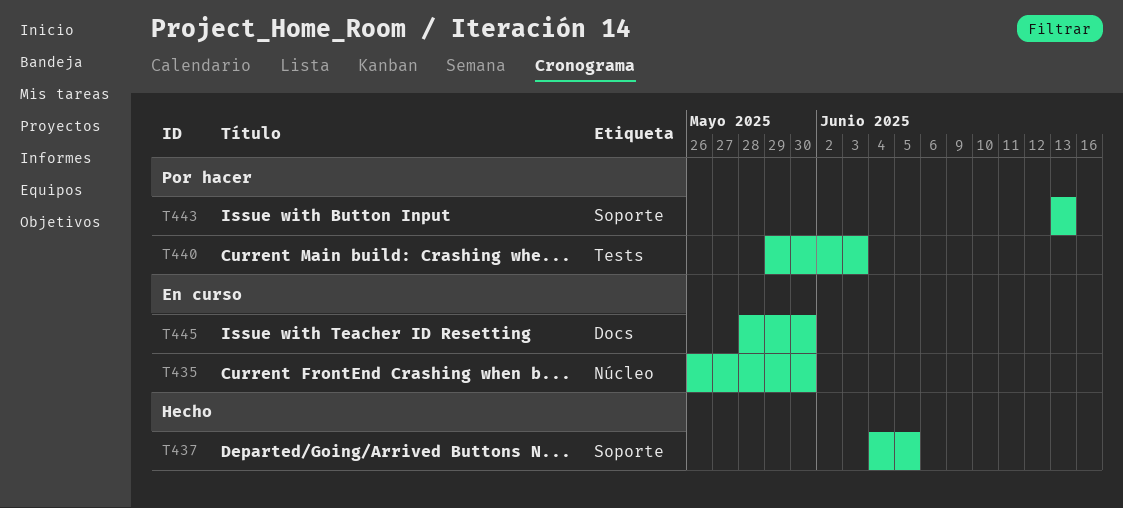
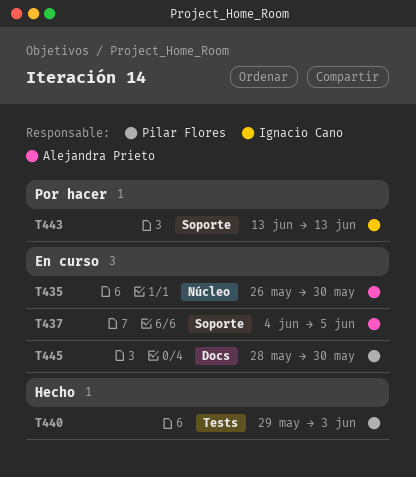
T437, status: Hecho -> En curso
T440, status: Por hacer -> Hecho

